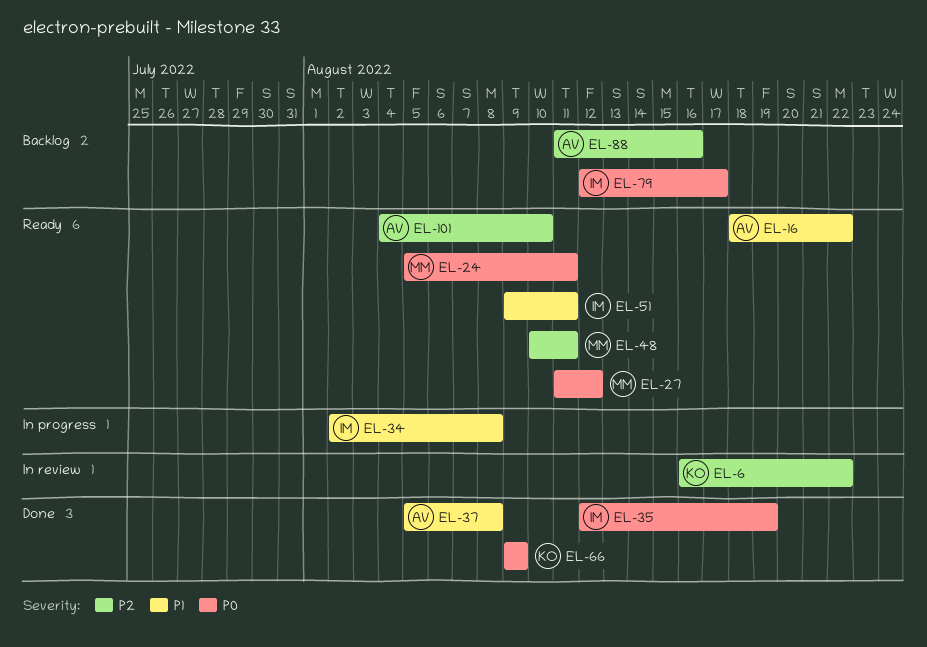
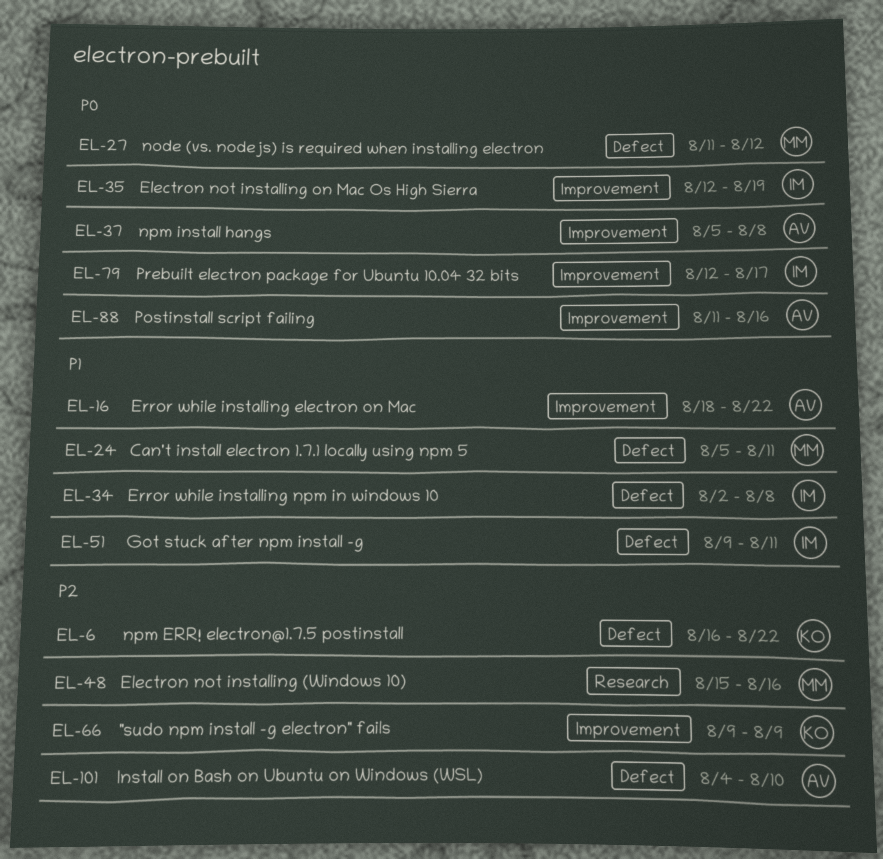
EL-24, priority: P0 -> P1
EL-37, priority: P1 -> P0
EL-48, start: Aug 10 -> Aug 15
EL-48, due: Aug 11 -> Aug 16
EL-66, priority: P0 -> P2
EL-88, priority: P2 -> P0

